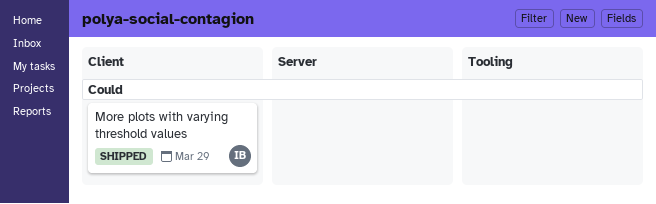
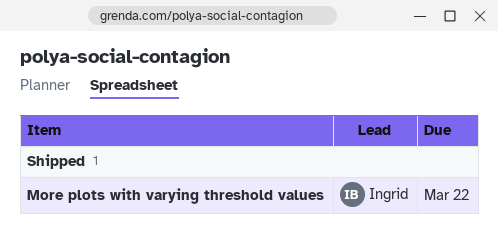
More plots with varying threshold values, due: Mar 29 -> Mar 22

